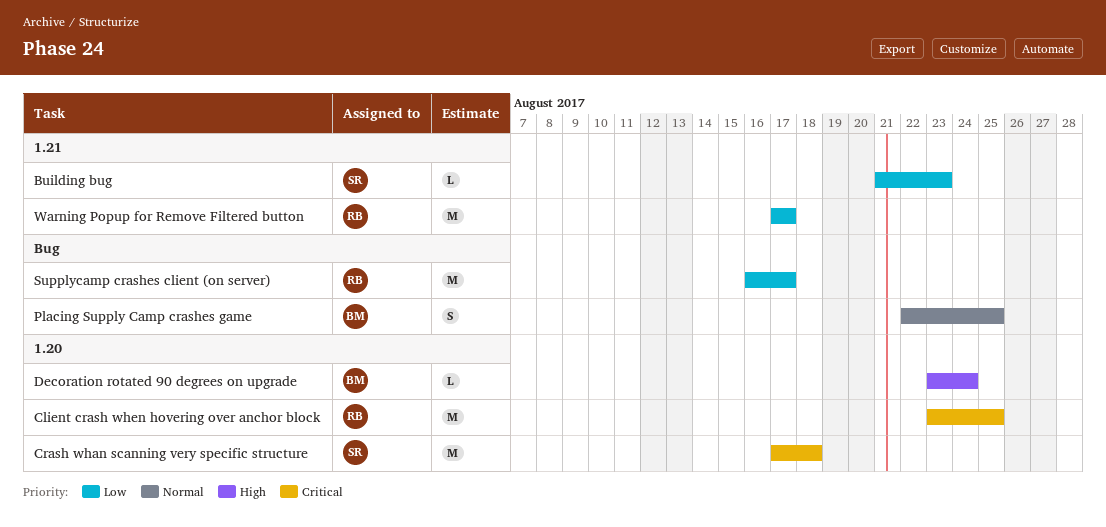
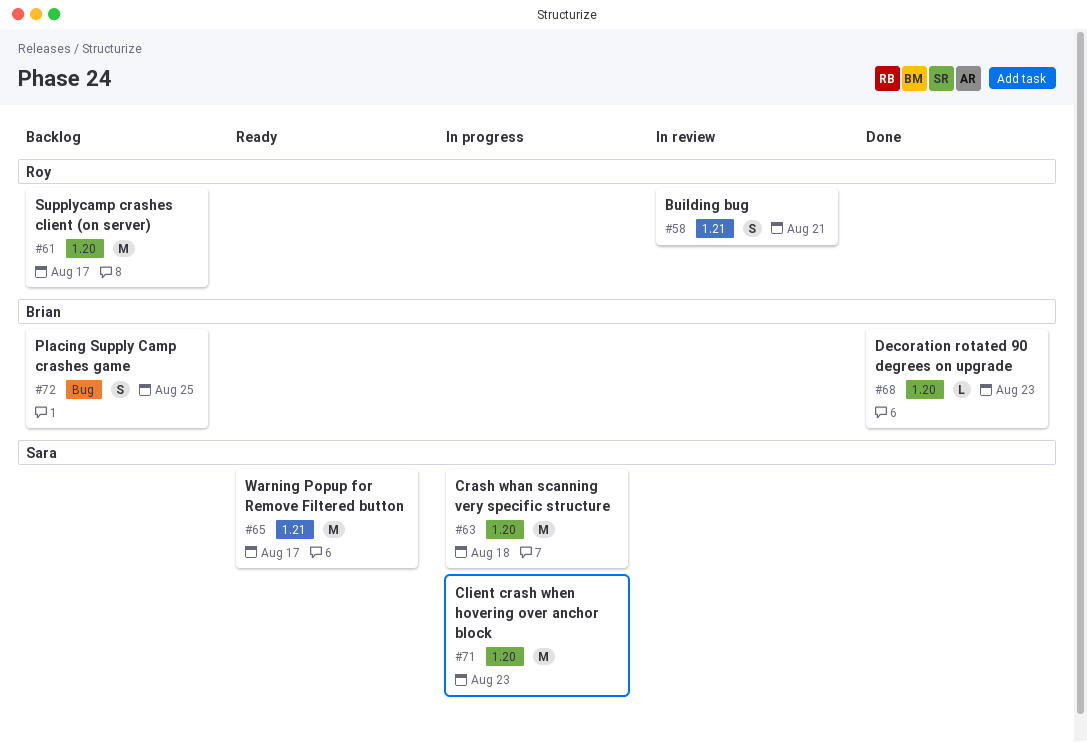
Building bug, owner: Sara -> Roy
Building bug, estimate: L -> S
Building bug, due: Aug 23 -> Aug 21
Client crash when hovering over anchor block, owner: Roy -> Sara
Client crash when hovering over anchor block, due: Aug 25 -> Aug 23
Decoration rotated 90 degrees on upgrade, due: Aug 24 -> Aug 23
Supplycamp crashes client (on server), label: Bug -> 1.20
Warning Popup for Remove Filtered button, owner: Roy -> Sara

